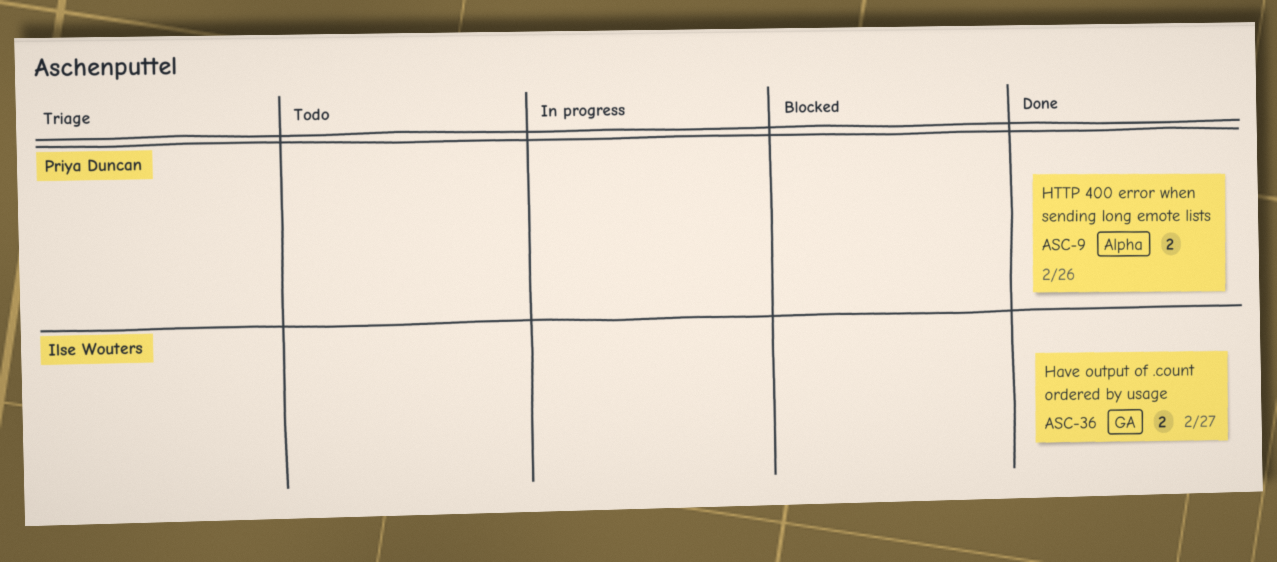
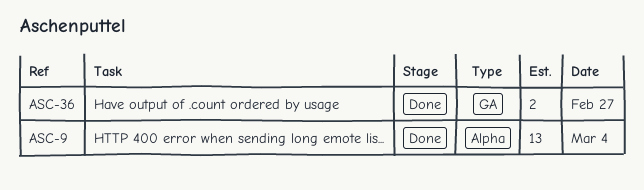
ASC-9, estimate: 2 -> 13
ASC-9, day: Feb 26 -> Mar 4

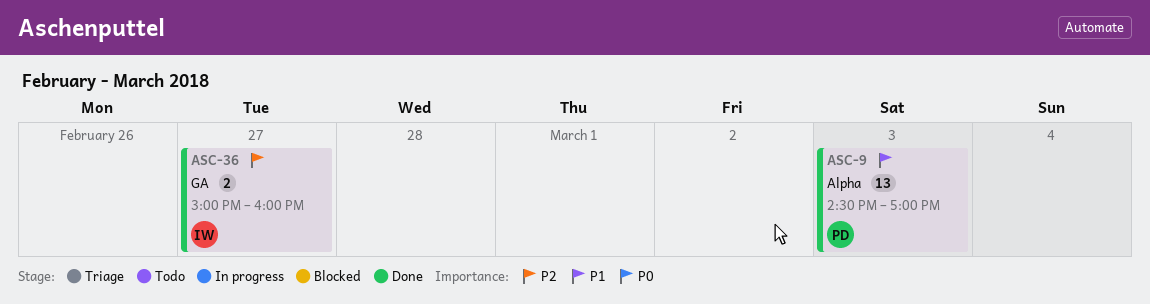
ASC-9, day: Mar 4 -> Mar 3

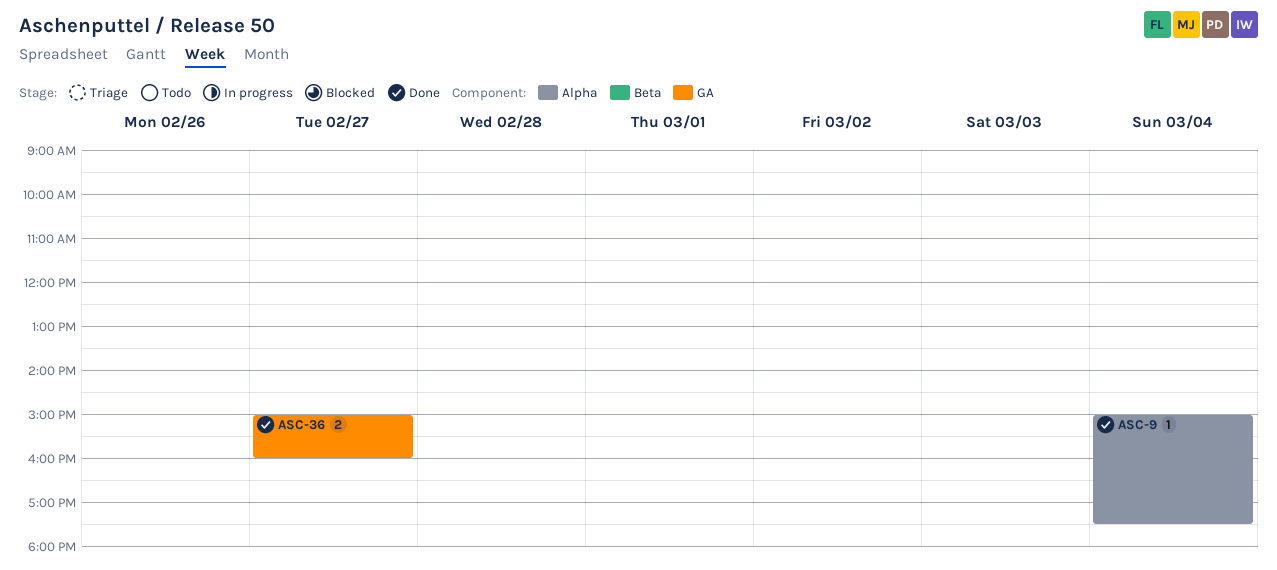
ASC-9, estimate: 13 -> 1
ASC-9, day: Mar 3 -> Mar 4
ASC-9, begins: 14:30 -> 15:00
ASC-9, ends: 17:00 -> 17:30

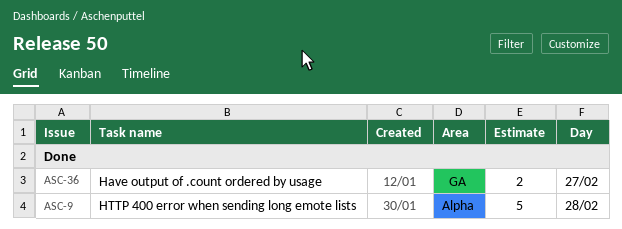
ASC-9, estimate: 1 -> 5
ASC-9, day: Mar 4 -> Feb 28

